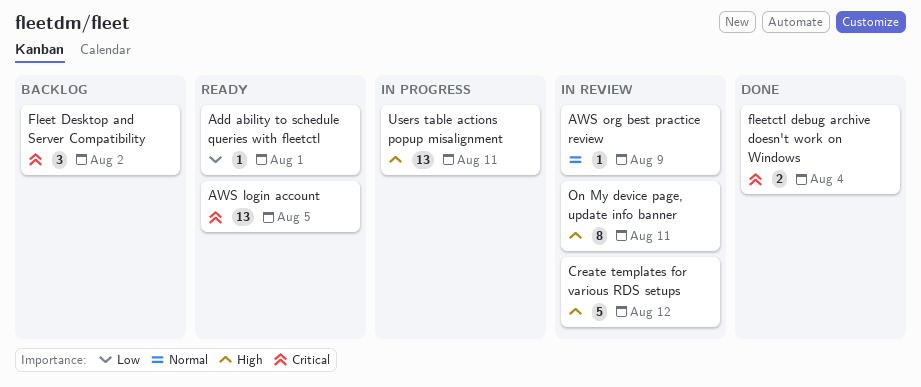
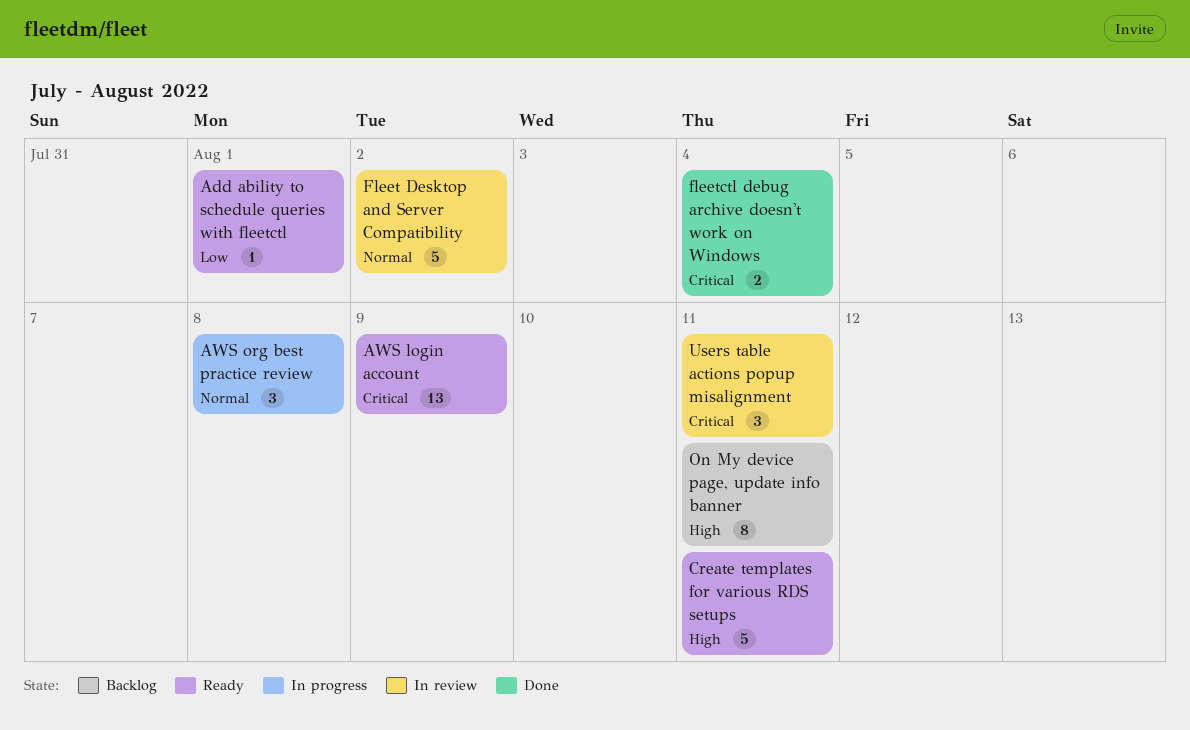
AWS login account, due: Aug 5 -> Aug 9
AWS org best practice review, status: In review -> In progress
AWS org best practice review, estimate: 1 -> 3
AWS org best practice review, due: Aug 9 -> Aug 8
Create templates for various RDS setups, status: In review -> Ready
Create templates for various RDS setups, due: Aug 12 -> Aug 11
Fleet Desktop and Server Compatibility, status: Backlog -> In review
Fleet Desktop and Server Compatibility, priority: Critical -> Normal
Fleet Desktop and Server Compatibility, estimate: 3 -> 5
On My device page, update info banner, status: In review -> Backlog
Users table actions popup misalignment, status: In progress -> In review
Users table actions popup misalignment, priority: High -> Critical
Users table actions popup misalignment, estimate: 13 -> 3

